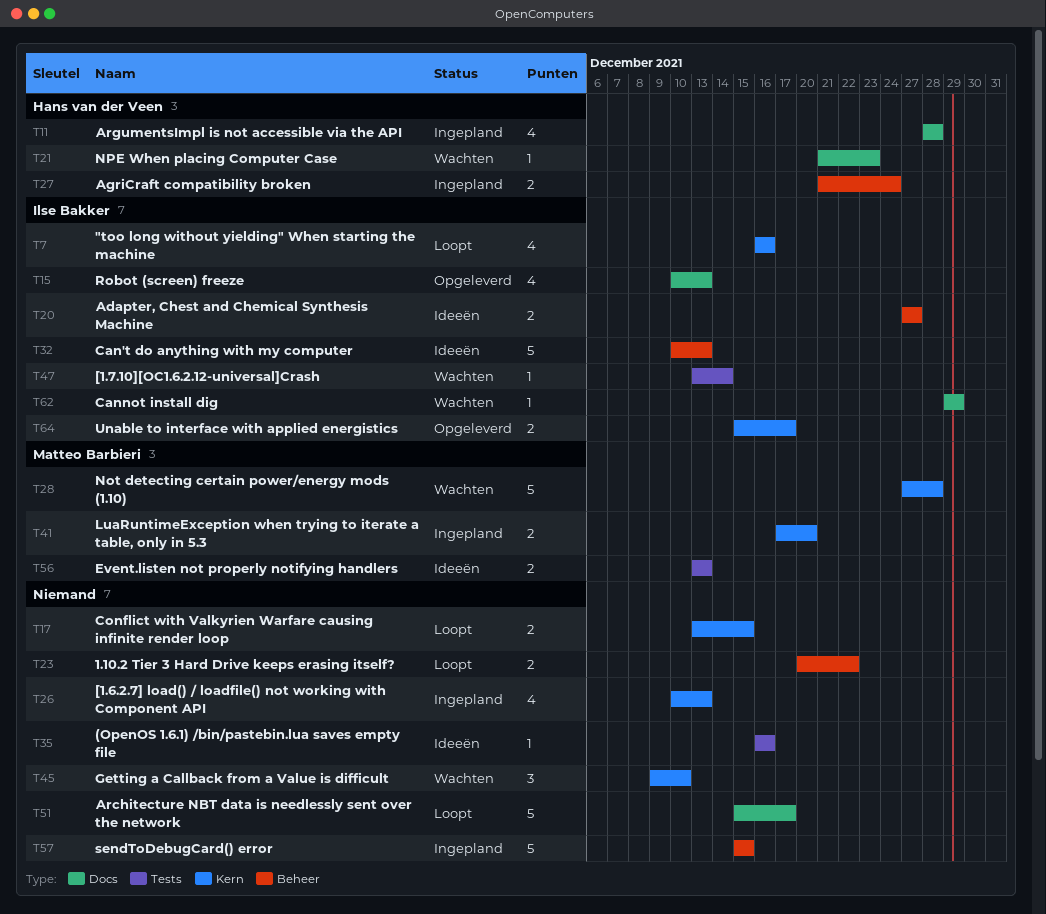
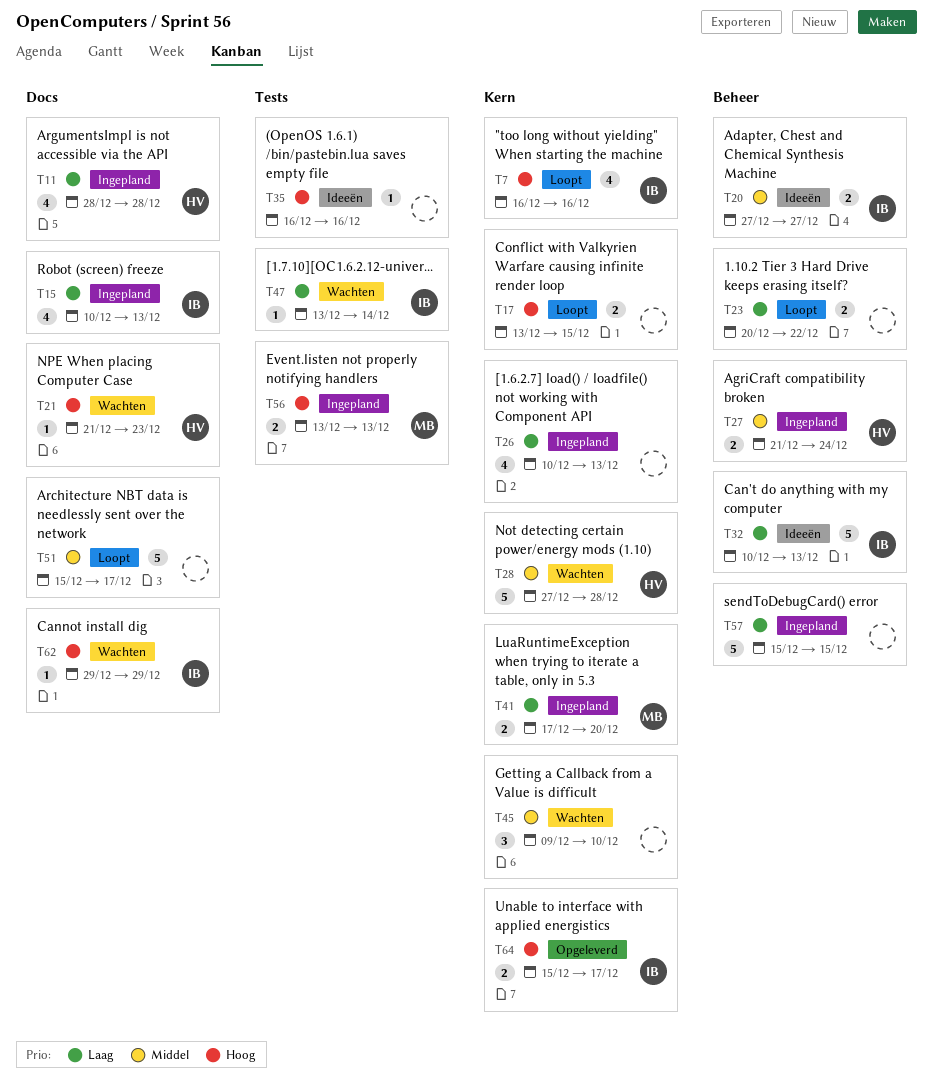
T15, status: Opgeleverd -> Ingepland
T28, owner: Matteo Barbieri -> Hans van der Veen
T56, status: Ideeën -> Ingepland

